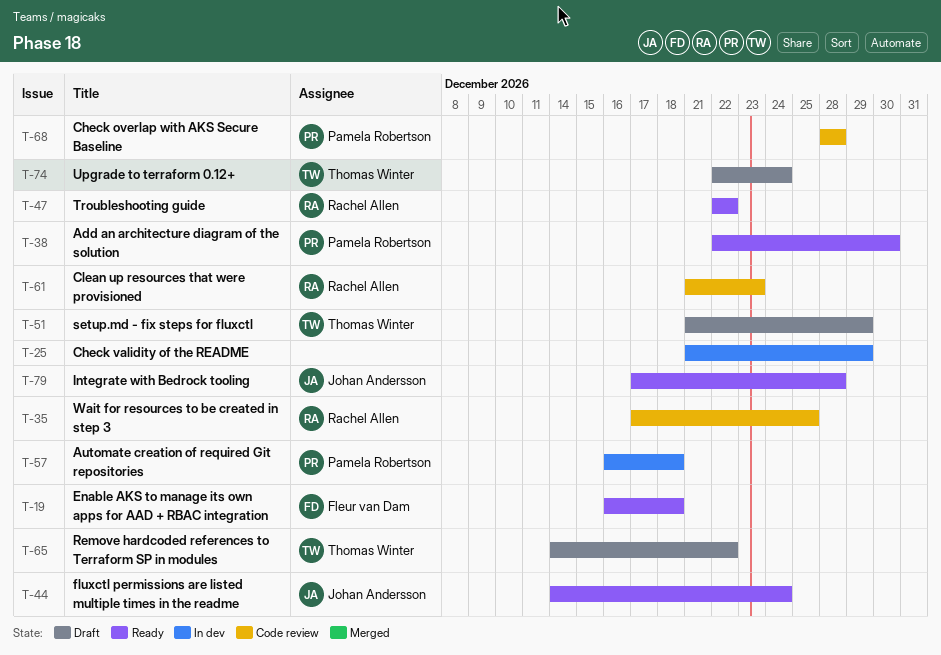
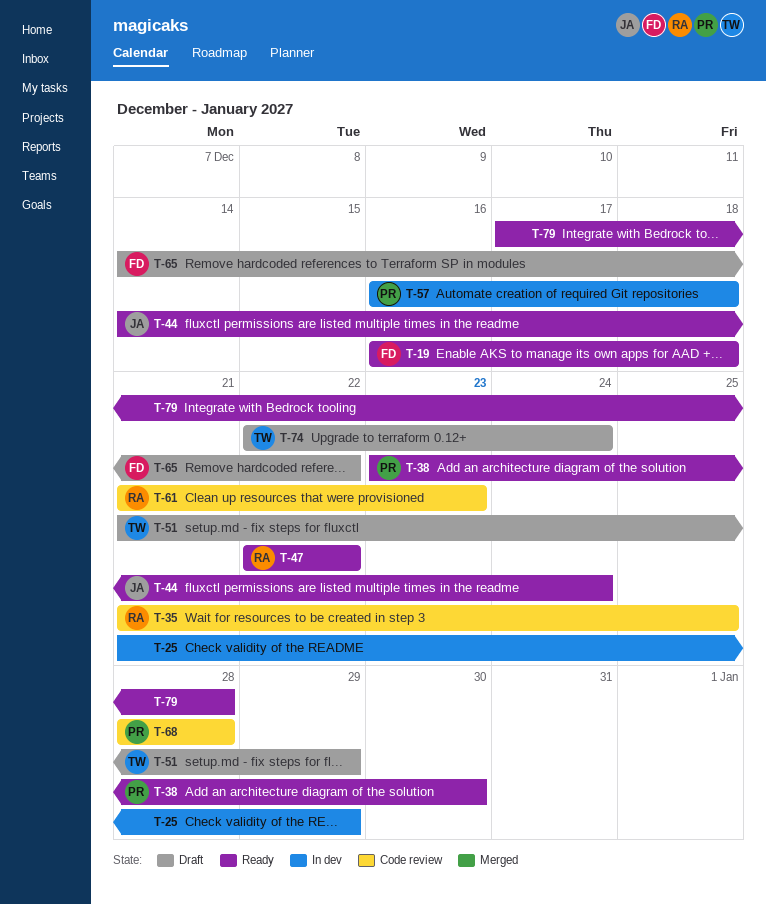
T-35, start: Dec 17 -> Dec 21
T-38, start: Dec 22 -> Dec 23
T-65, owner: Thomas Winter -> Fleur van Dam
T-79, owner: Johan Andersson -> none

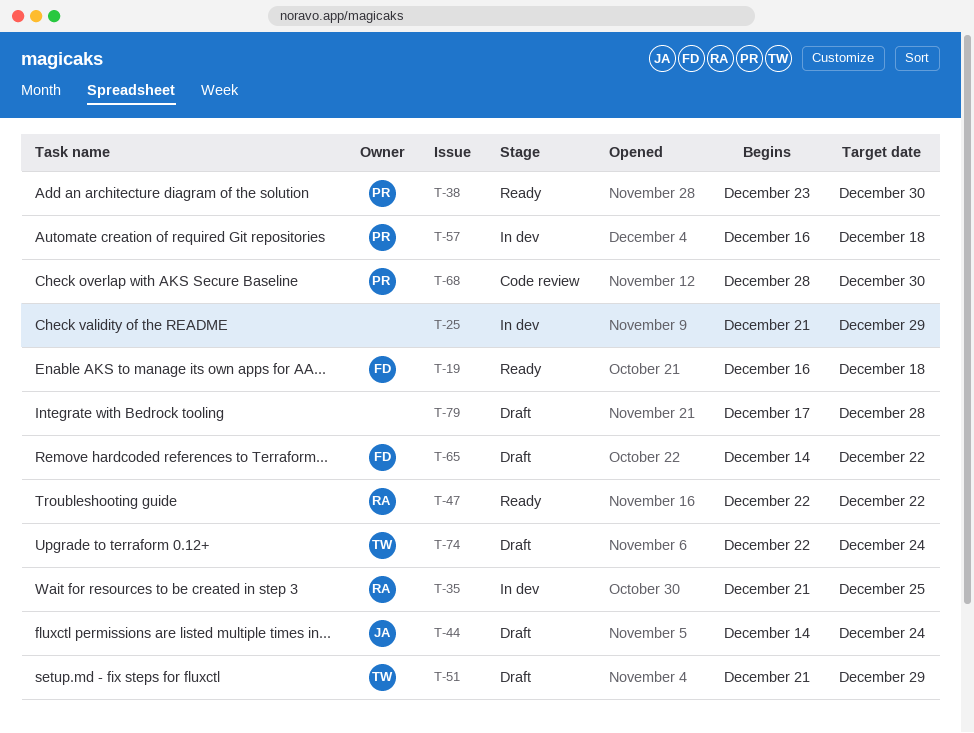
T-35, status: Code review -> In dev
T-44, status: Ready -> Draft
T-61: present -> none
T-68, due: Dec 28 -> Dec 30
T-79, status: Ready -> Draft

